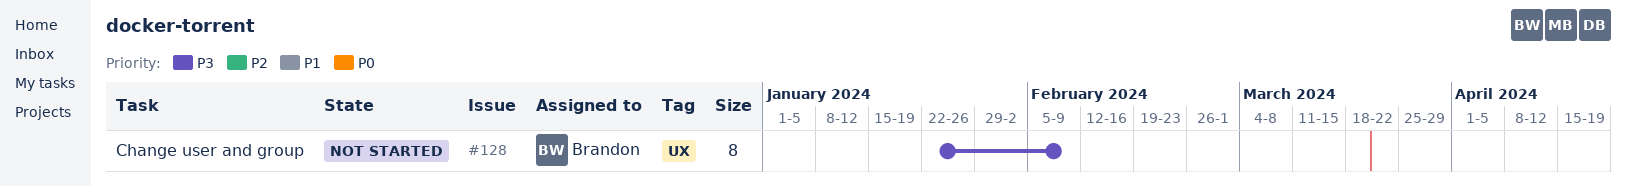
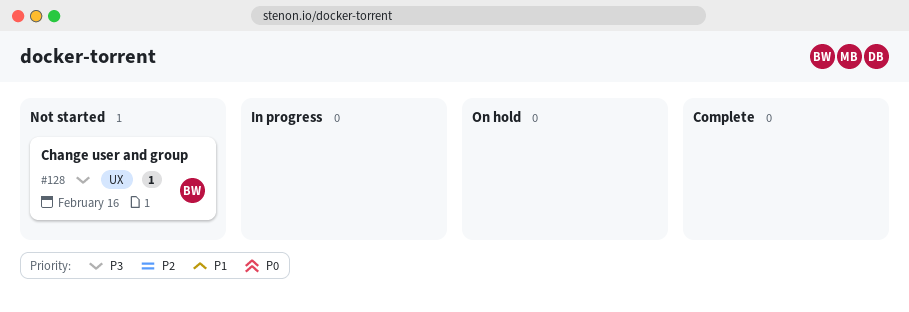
#128, estimate: 8 -> 1
#128, due: Feb 9 -> Feb 16

